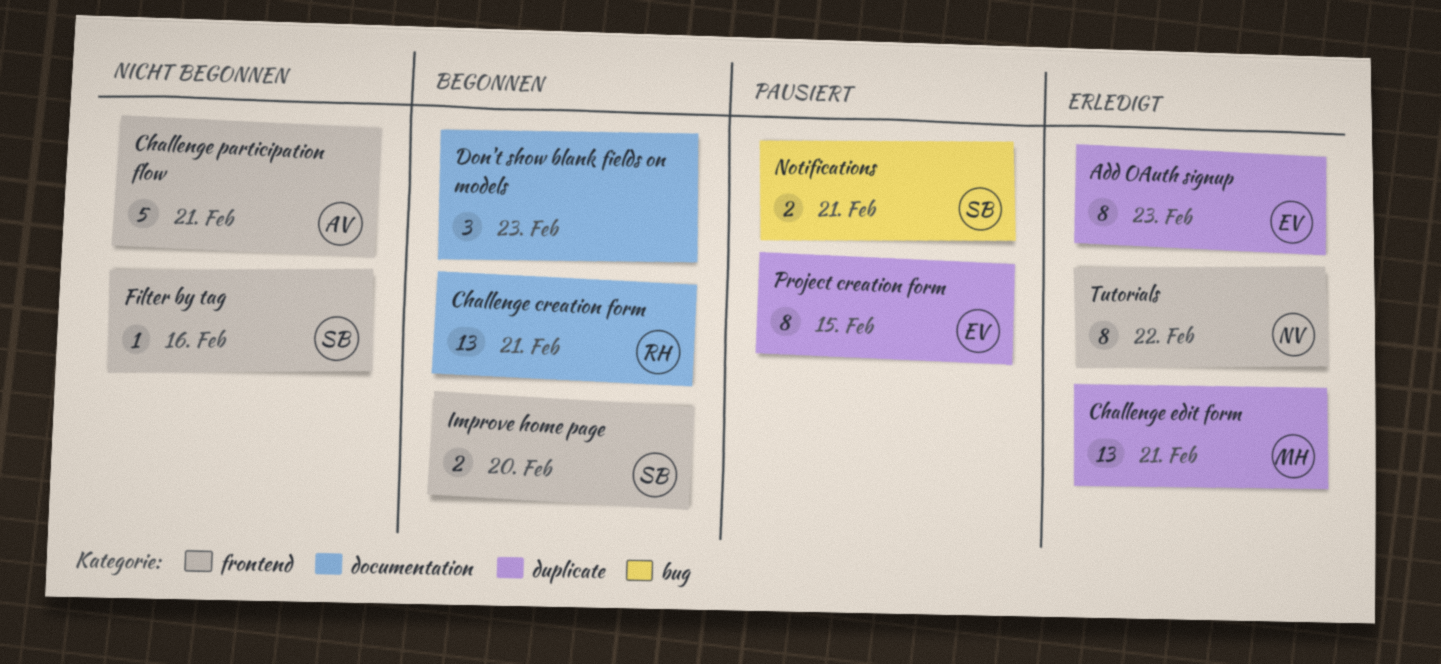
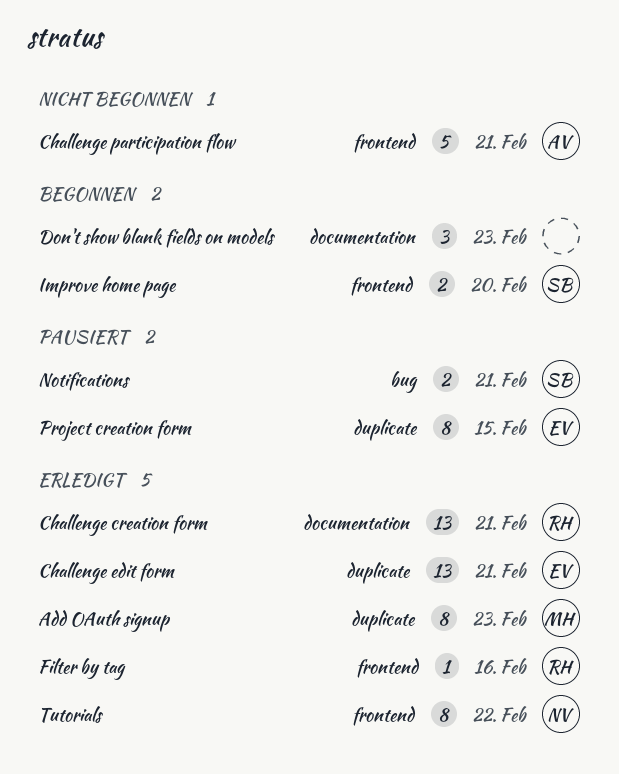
Add OAuth signup, owner: EV -> MH
Challenge creation form, status: Begonnen -> Erledigt
Challenge edit form, owner: MH -> EV
Filter by tag, status: Nicht begonnen -> Erledigt
Filter by tag, owner: SB -> RH

